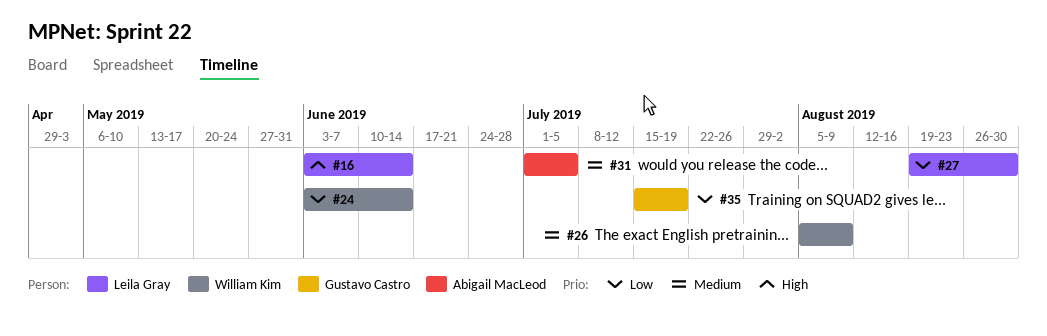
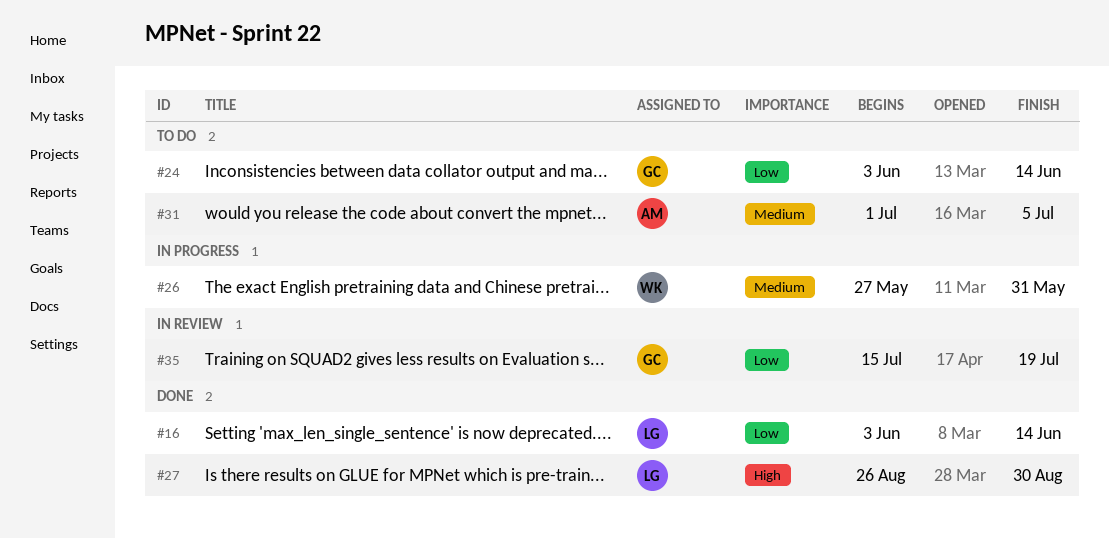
#16, priority: High -> Low
#24, owner: William Kim -> Gustavo Castro
#26, start: Aug 5 -> May 27
#26, due: Aug 9 -> May 31
#27, priority: Low -> High
#27, start: Aug 19 -> Aug 26

